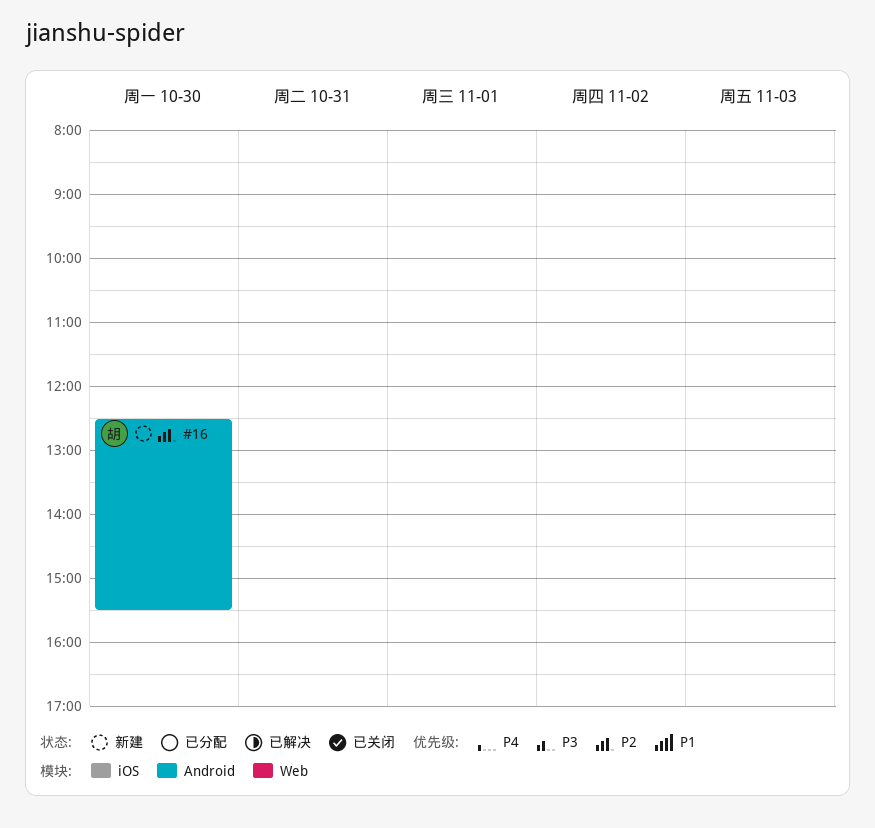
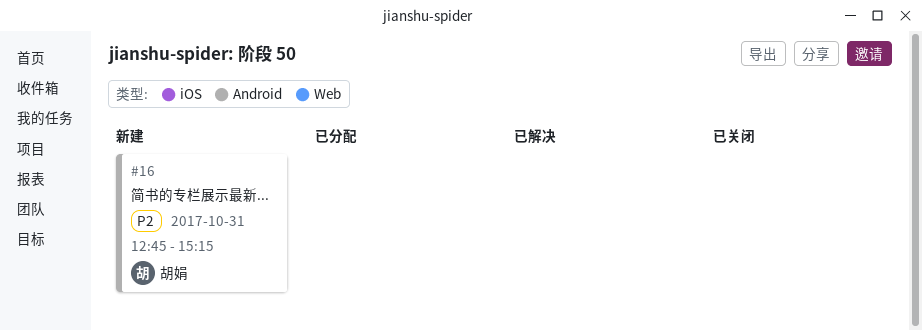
#16, day: Oct 30 -> Oct 31
#16, begins: 12:30 -> 12:45
#16, ends: 15:30 -> 15:15

